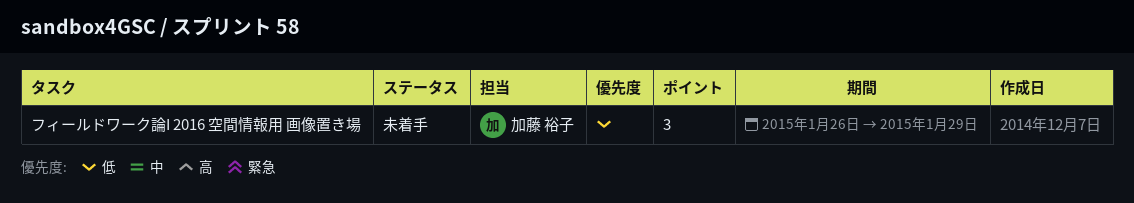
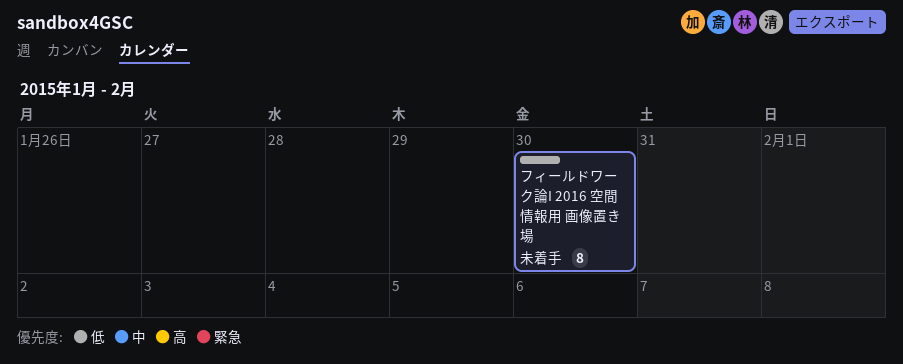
フィールドワーク論I 2016 空間情報用 画像置き場, estimate: 3 -> 8
フィールドワーク論I 2016 空間情報用 画像置き場, due: Jan 29 -> Jan 30

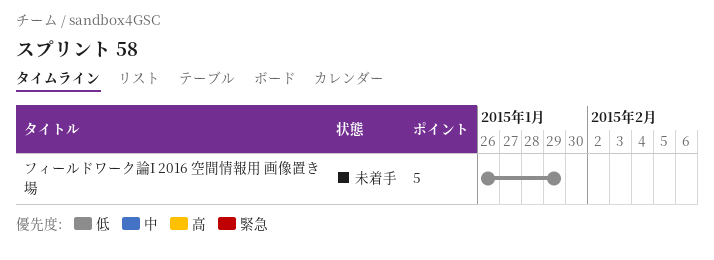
フィールドワーク論I 2016 空間情報用 画像置き場, estimate: 8 -> 5
フィールドワーク論I 2016 空間情報用 画像置き場, due: Jan 30 -> Jan 29

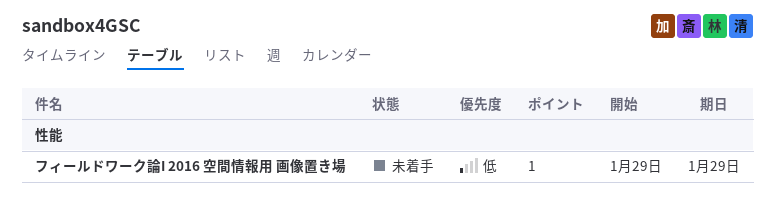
フィールドワーク論I 2016 空間情報用 画像置き場, estimate: 5 -> 1
フィールドワーク論I 2016 空間情報用 画像置き場, start: Jan 26 -> Jan 29

